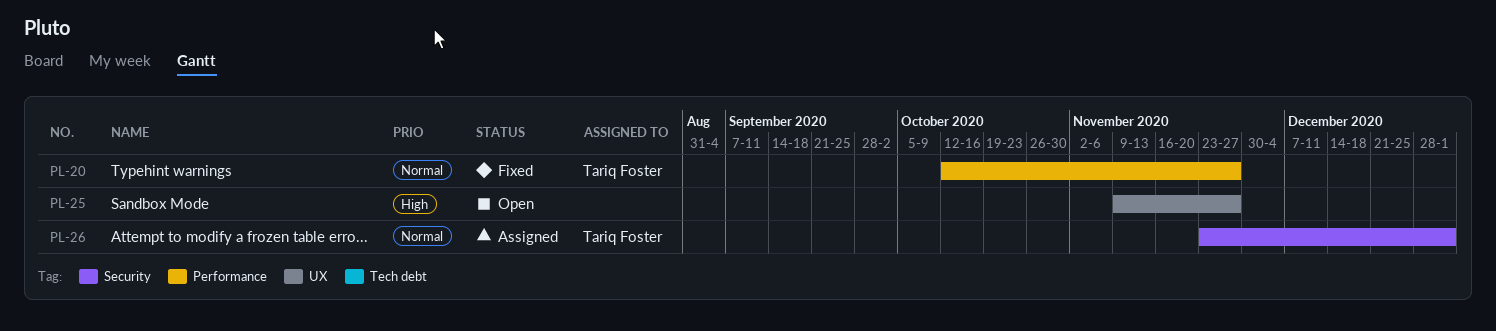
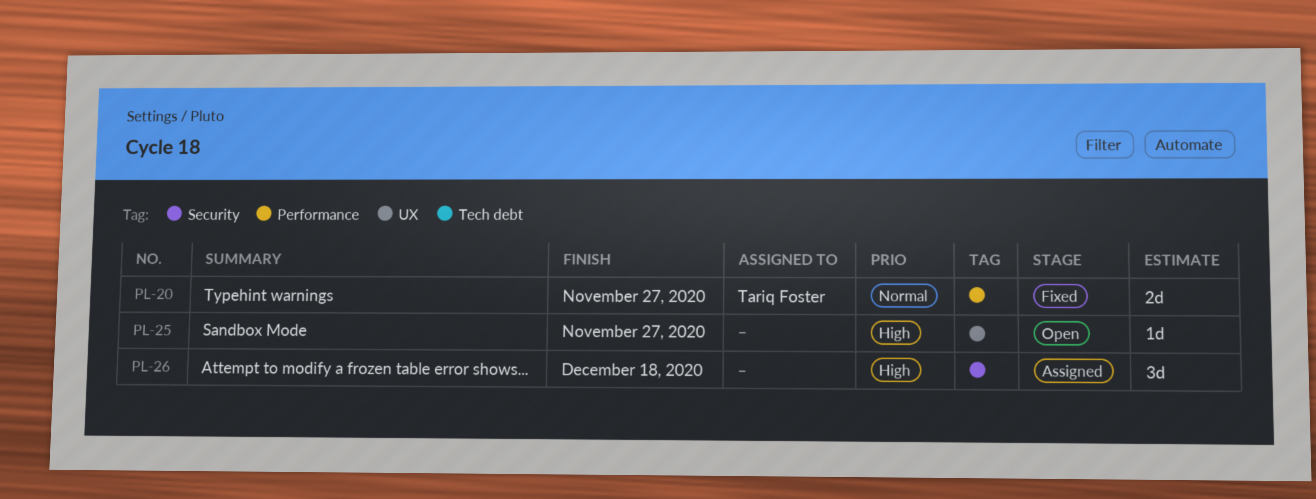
PL-26, owner: Tariq Foster -> none
PL-26, priority: Normal -> High
PL-26, due: Jan 1 -> Dec 18

